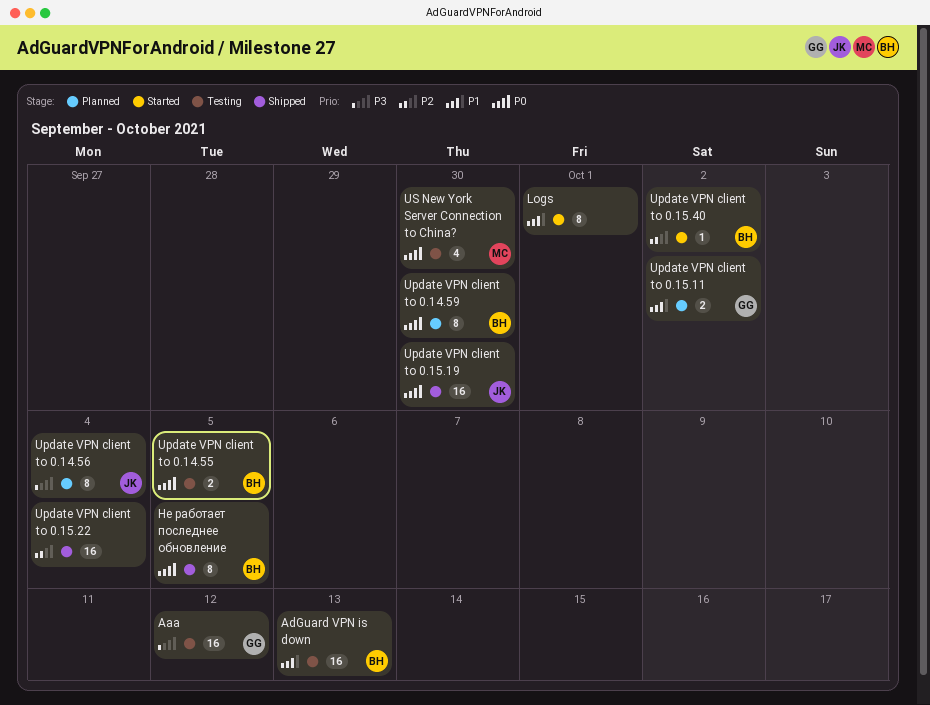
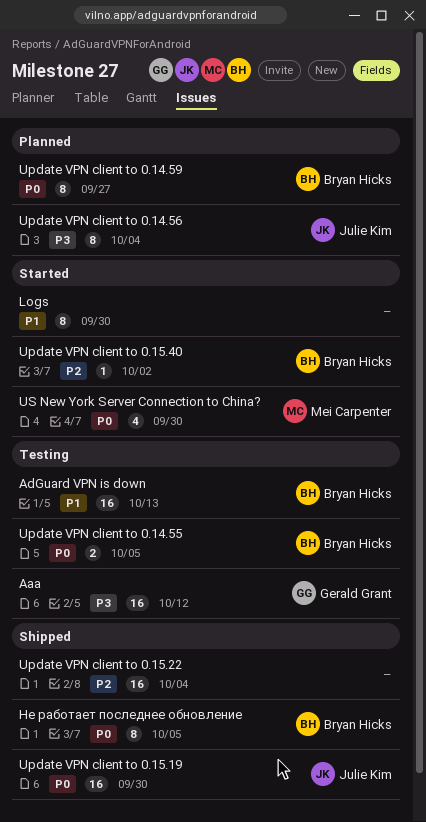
Logs, due: Oct 1 -> Sep 30
Update VPN client to 0.14.59, due: Sep 30 -> Sep 27
Update VPN client to 0.15.11: present -> none
US New York Server Connection to China?, status: Testing -> Started

